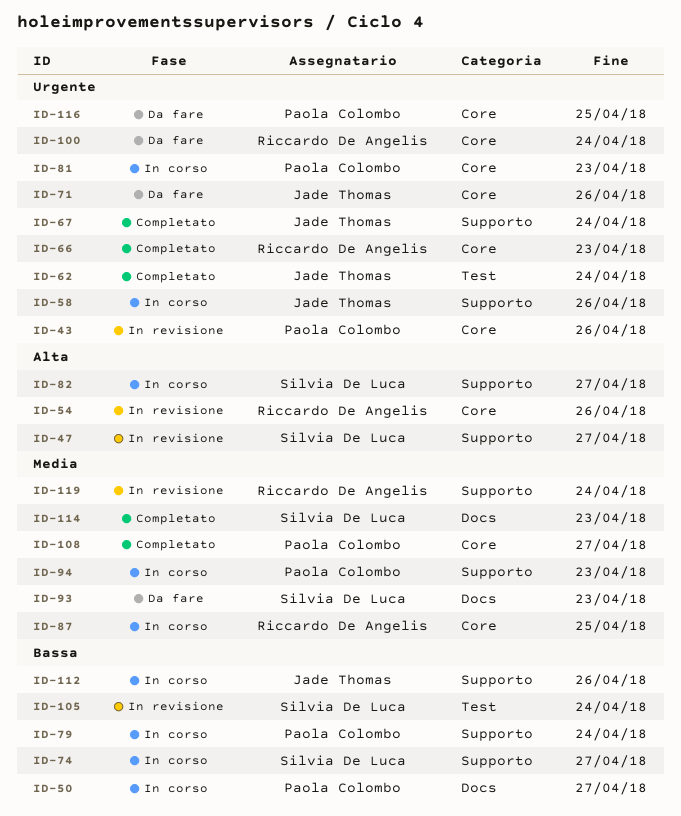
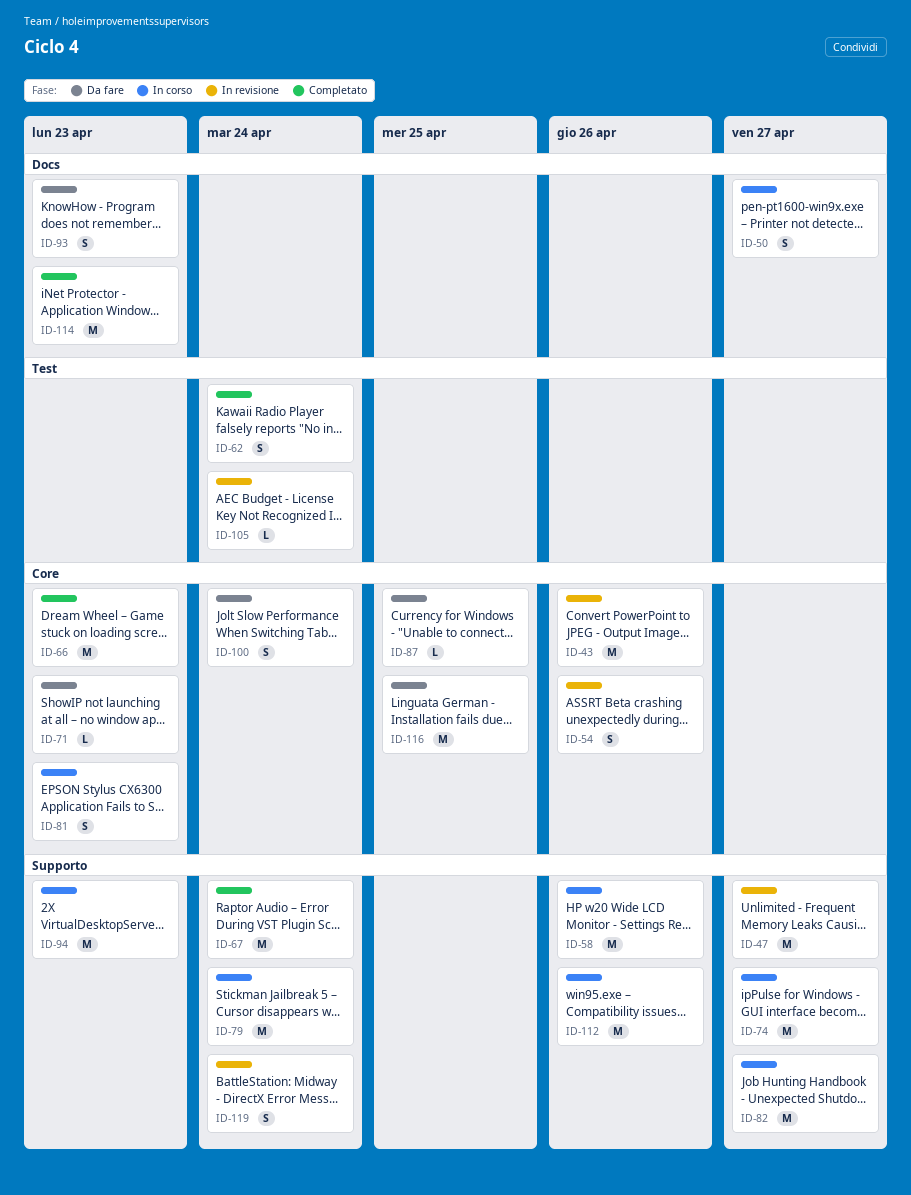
ID-71, due: Apr 26 -> Apr 23
ID-87, status: In corso -> Da fare
ID-108: present -> none

